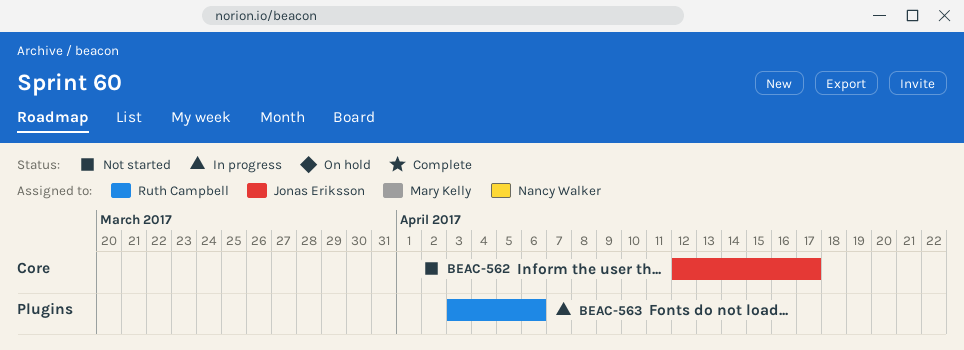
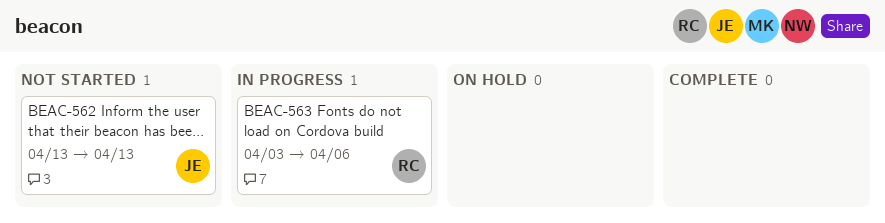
BEAC-562, start: Apr 12 -> Apr 13
BEAC-562, due: Apr 17 -> Apr 13

